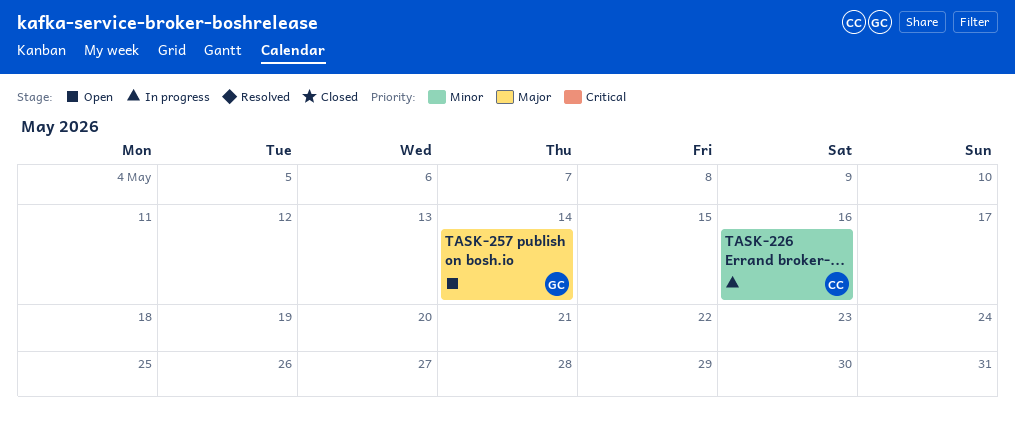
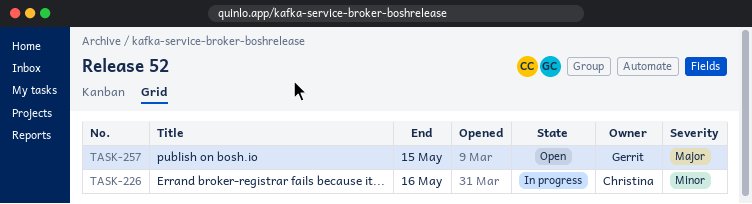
TASK-257, due: May 14 -> May 15

